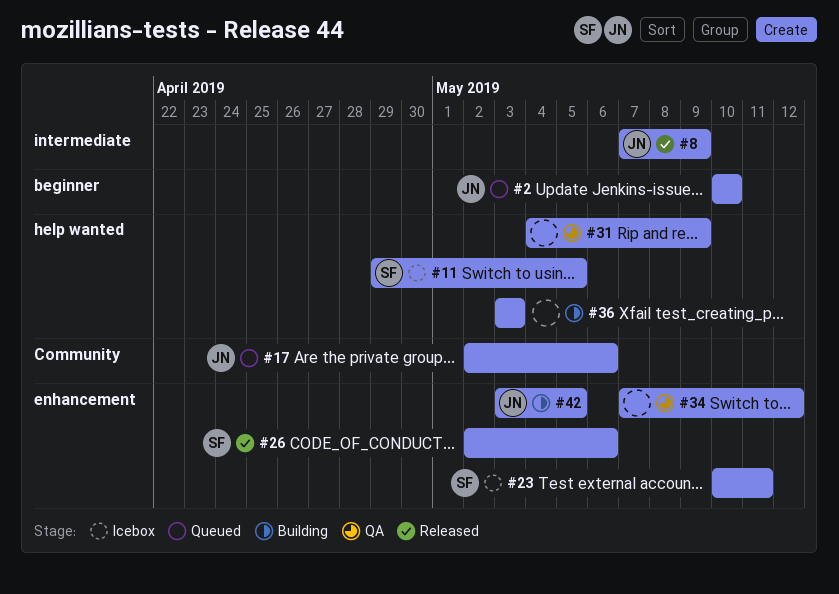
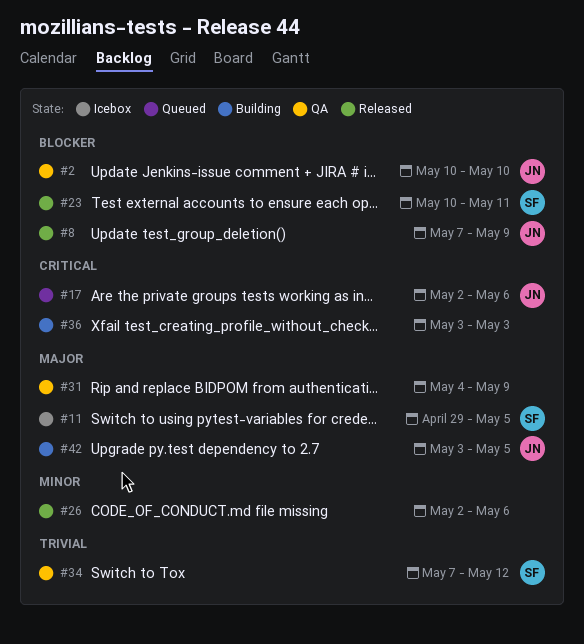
#2, status: Queued -> QA
#23, status: Icebox -> Released
#26, owner: SF -> none
#34, owner: none -> SF

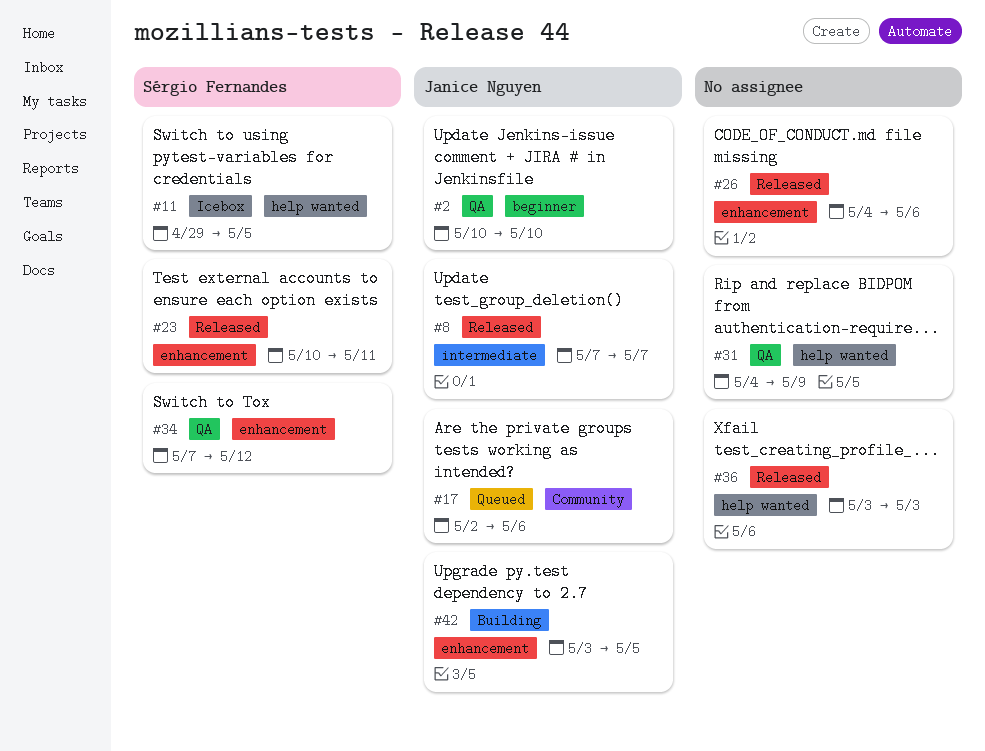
#8, due: May 9 -> May 7
#26, start: May 2 -> May 4
#36, status: Building -> Released

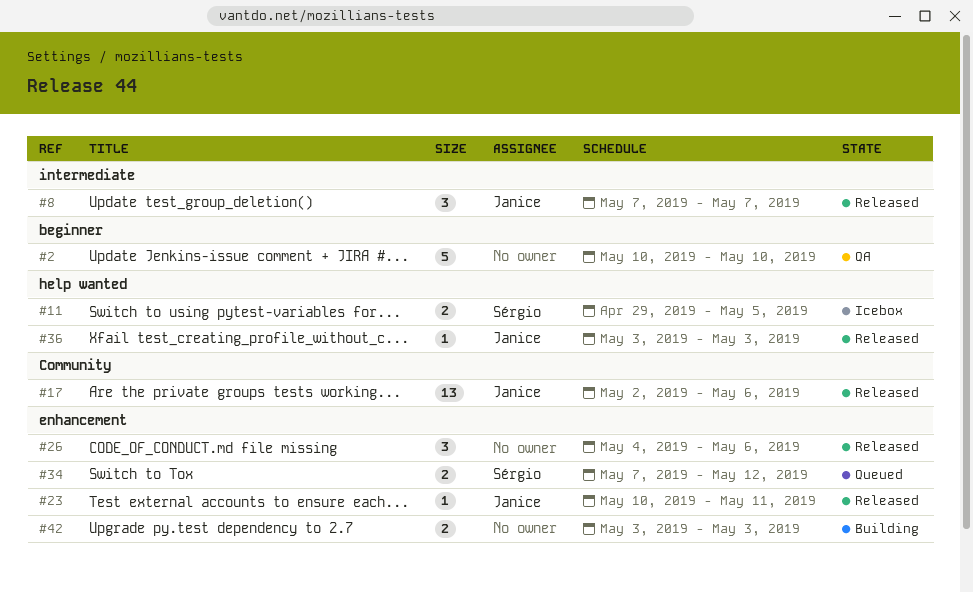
#2, owner: Janice Nguyen -> none
#17, status: Queued -> Released
#23, owner: Sérgio Fernandes -> Janice Nguyen
#31: present -> none
#34, status: QA -> Queued
#36, owner: none -> Janice Nguyen
#42, owner: Janice Nguyen -> none
#42, due: May 5 -> May 3

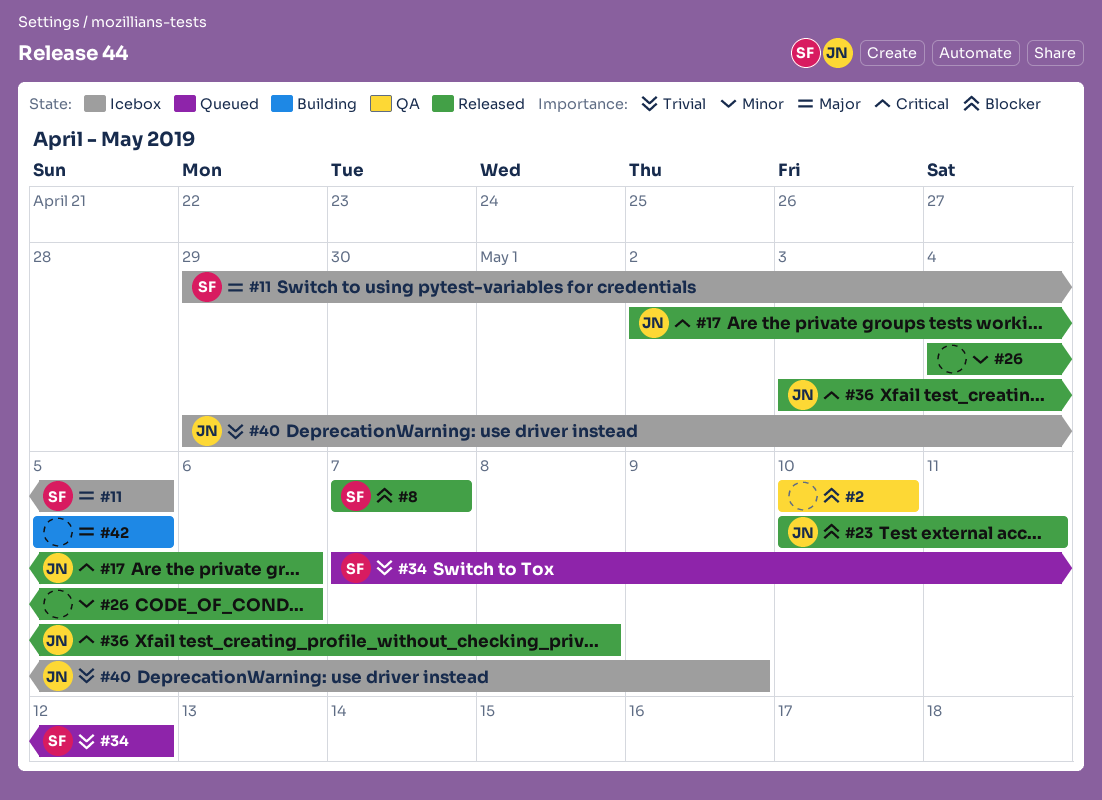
#8, owner: Janice -> Sérgio
#36, due: May 3 -> May 8
#40: none -> present
#42, start: May 3 -> May 5
#42, due: May 3 -> May 5

